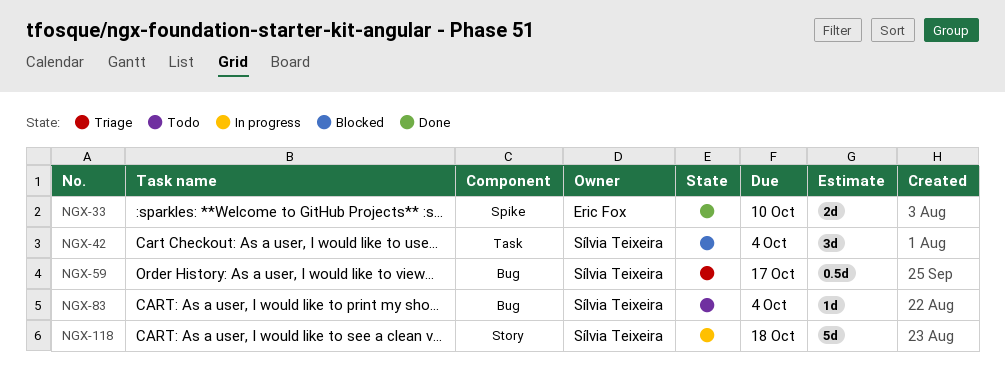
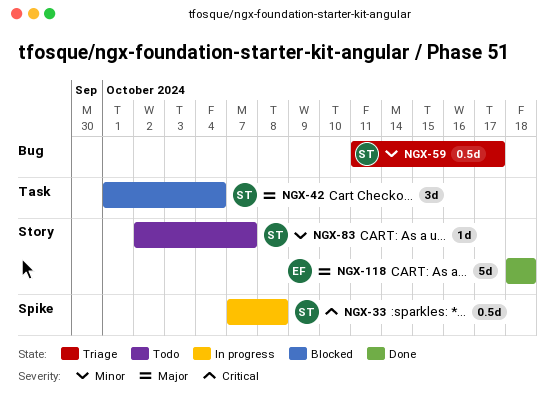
NGX-33, status: Done -> In progress
NGX-33, owner: Eric Fox -> Sílvia Teixeira
NGX-33, estimate: 2d -> 0.5d
NGX-33, due: Oct 10 -> Oct 8
NGX-83, label: Bug -> Story
NGX-83, due: Oct 4 -> Oct 7
NGX-118, status: In progress -> Done
NGX-118, owner: Sílvia Teixeira -> Eric Fox

